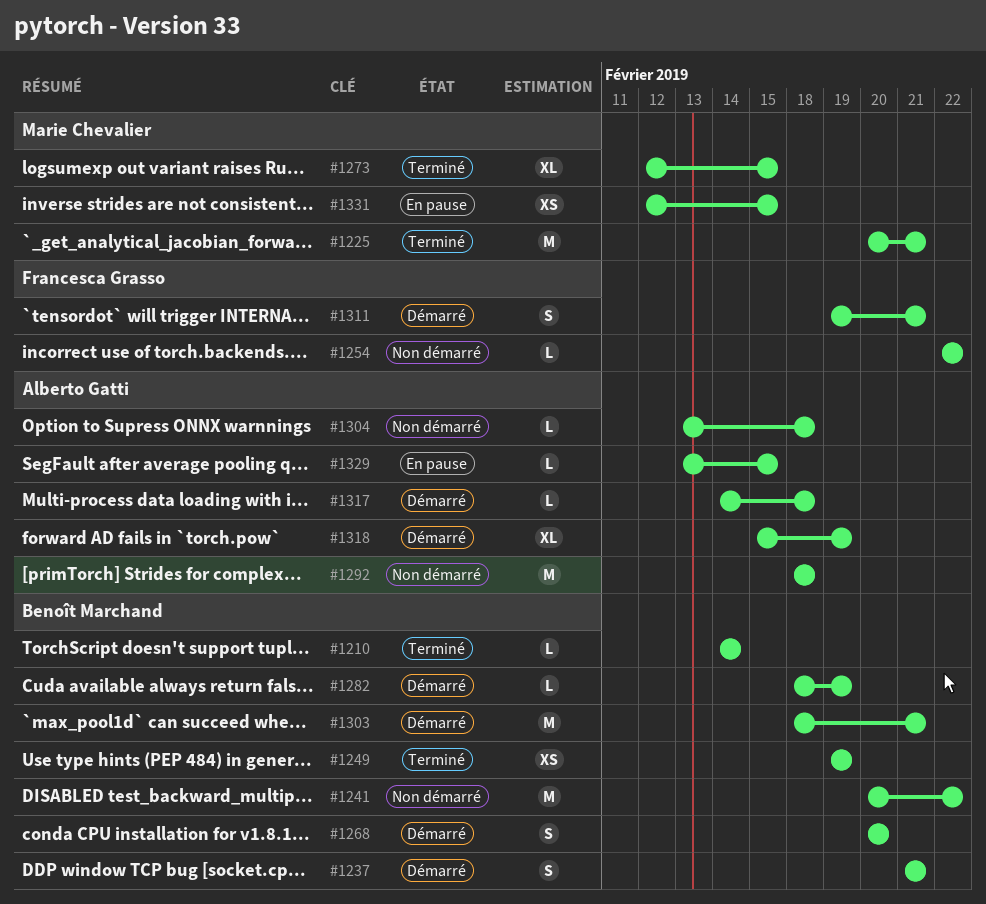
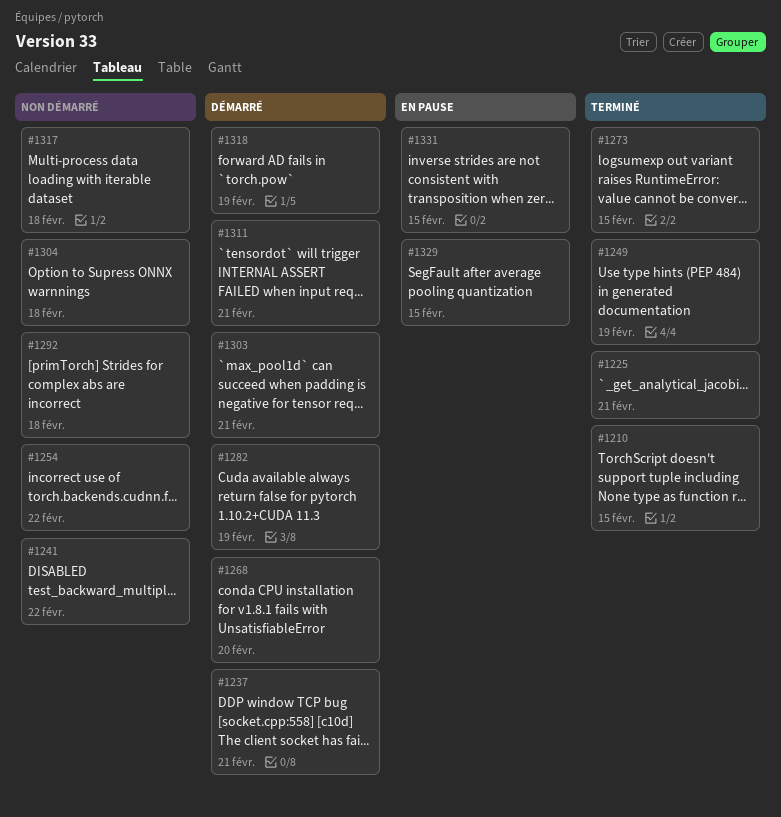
#1210, due: Feb 14 -> Feb 15
#1317, status: Démarré -> Non démarré

